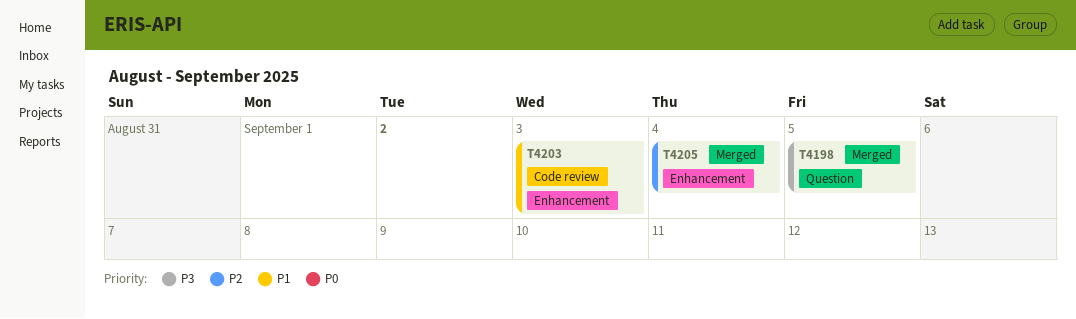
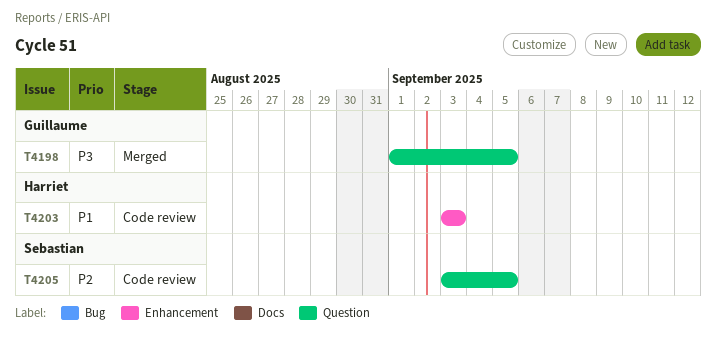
T4205, status: Merged -> Code review
T4205, label: Enhancement -> Question
T4205, due: Sep 4 -> Sep 5

